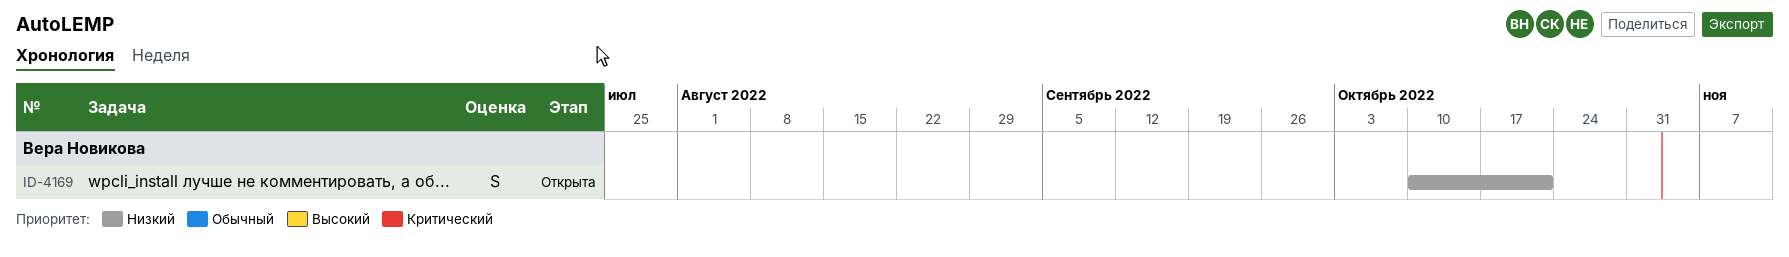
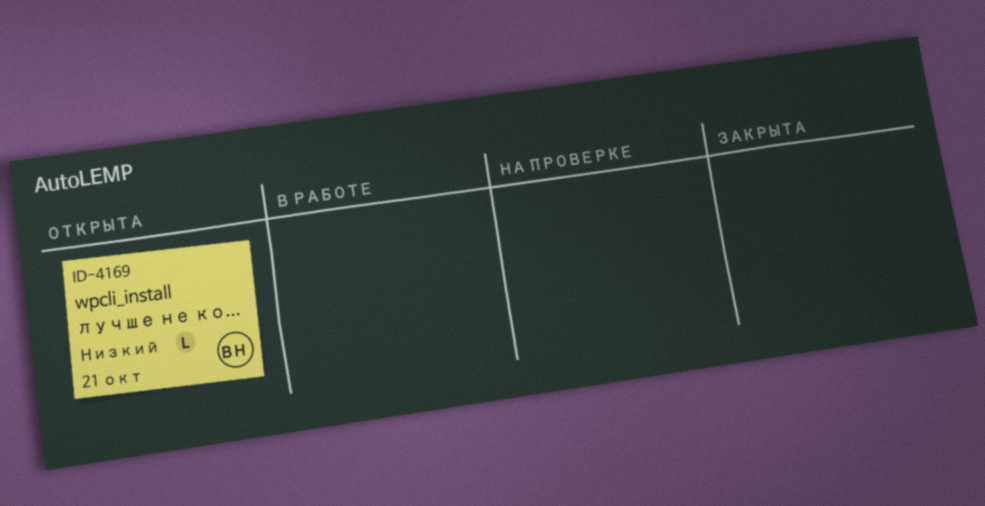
ID-4169, estimate: S -> L

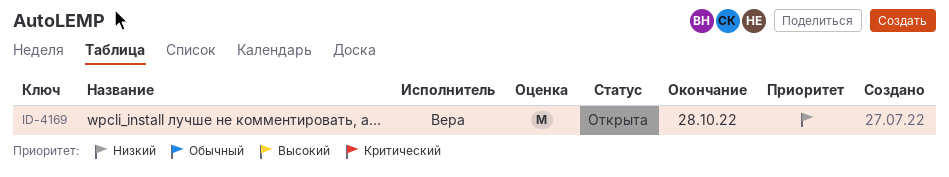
ID-4169, estimate: L -> M
ID-4169, due: Oct 21 -> Oct 28

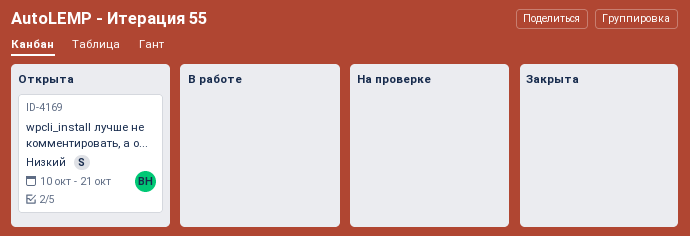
ID-4169, estimate: M -> S
ID-4169, due: Oct 28 -> Oct 21

